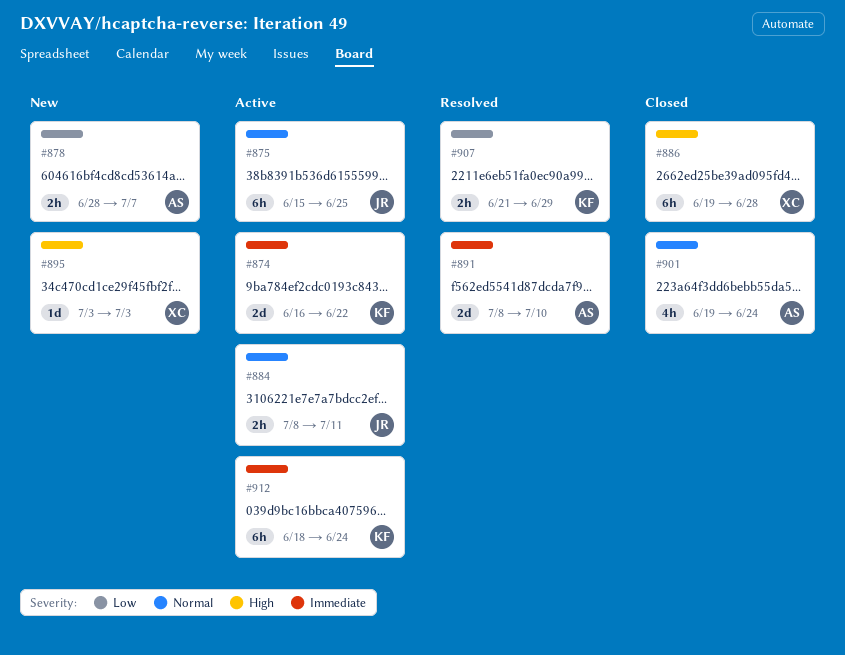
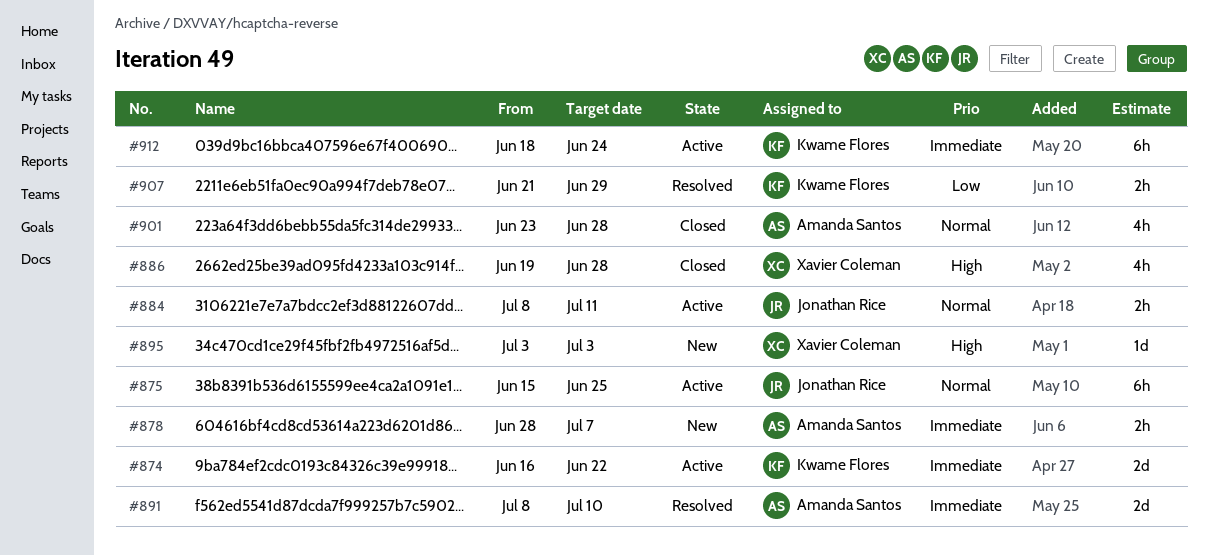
#878, priority: Low -> Immediate
#886, estimate: 6h -> 4h
#901, start: Jun 19 -> Jun 23
#901, due: Jun 24 -> Jun 28

